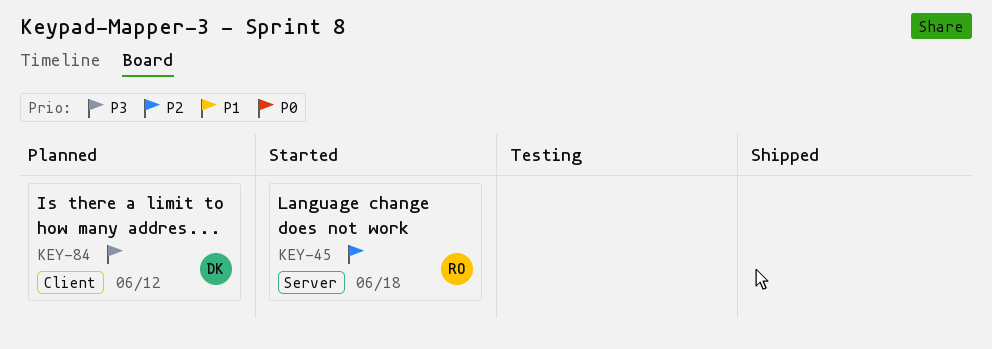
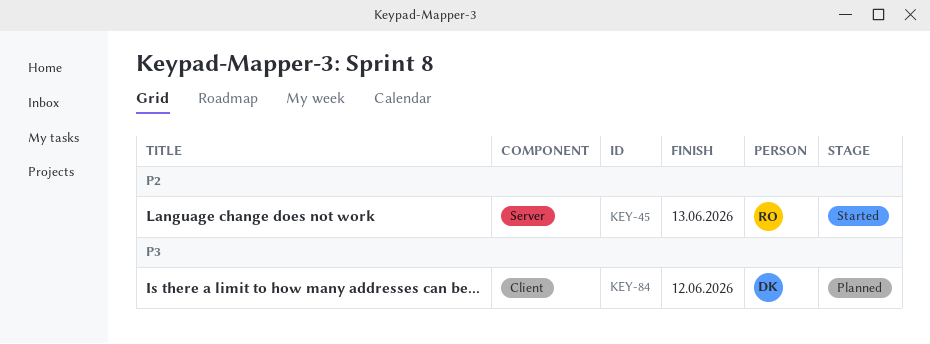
KEY-45, due: Jun 18 -> Jun 13

